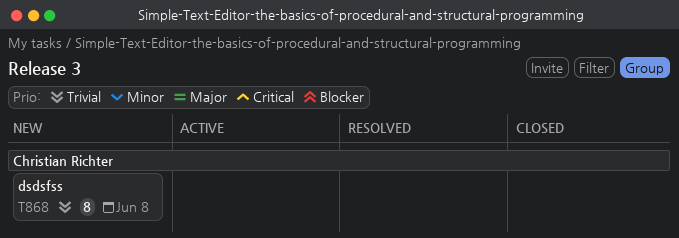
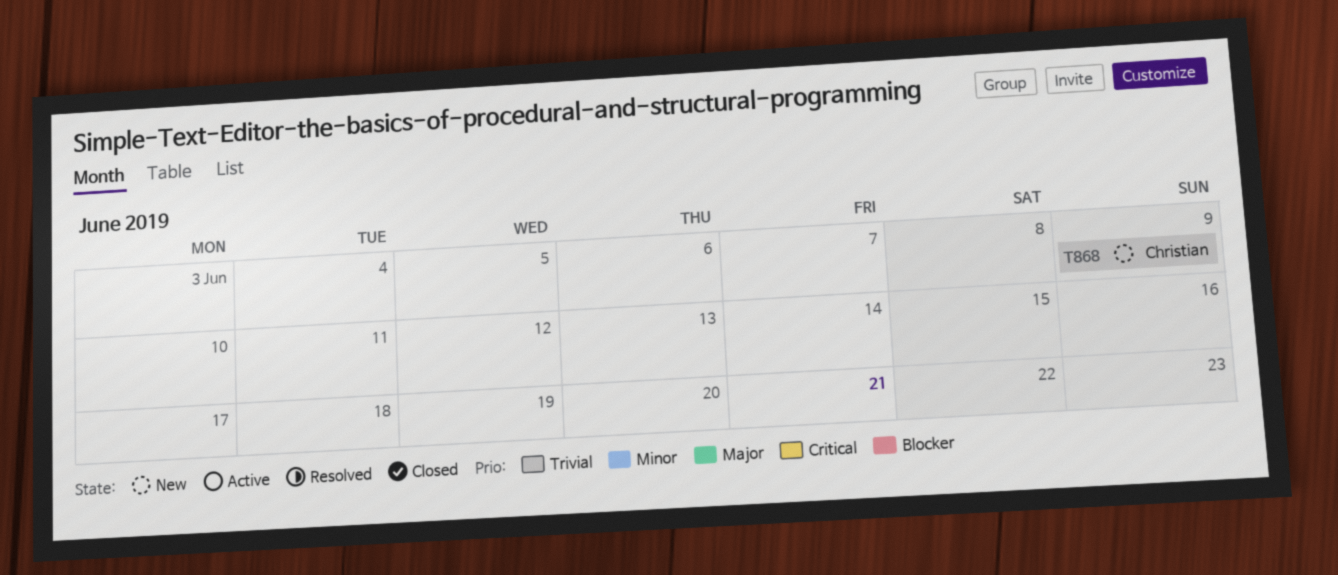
T868, due: Jun 8 -> Jun 9

